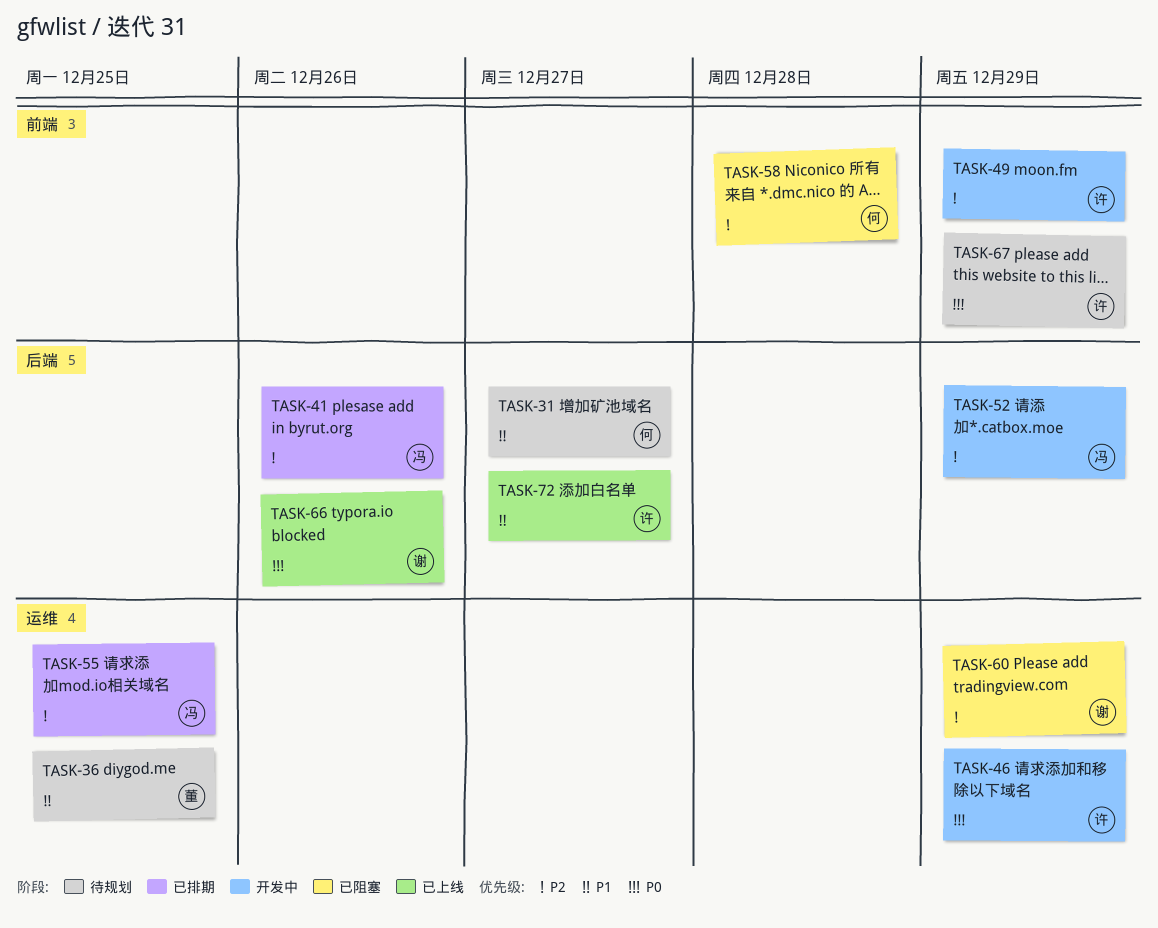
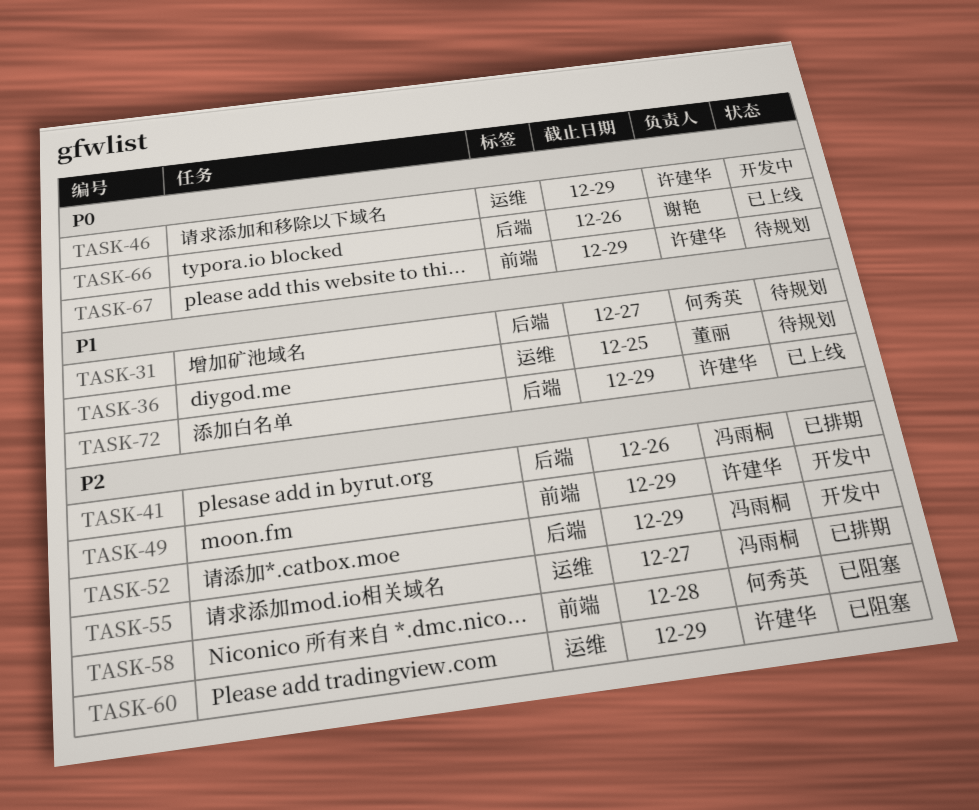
TASK-55, due: Dec 25 -> Dec 27
TASK-60, owner: 谢艳 -> 许建华
TASK-72, due: Dec 27 -> Dec 29

